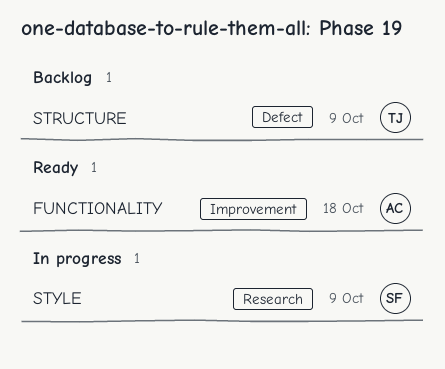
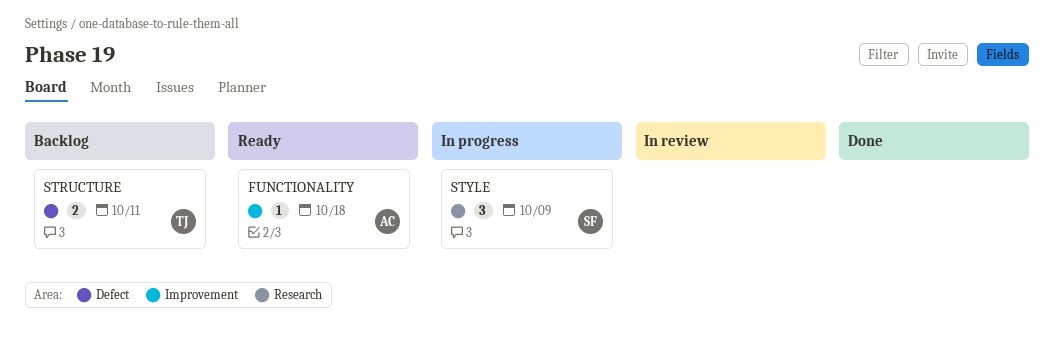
STRUCTURE, due: Oct 9 -> Oct 11

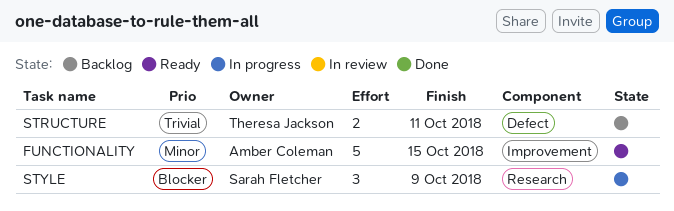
FUNCTIONALITY, estimate: 1 -> 5
FUNCTIONALITY, due: Oct 18 -> Oct 15

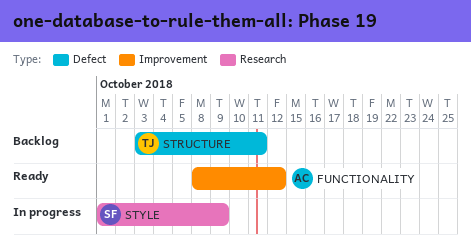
FUNCTIONALITY, due: Oct 15 -> Oct 12

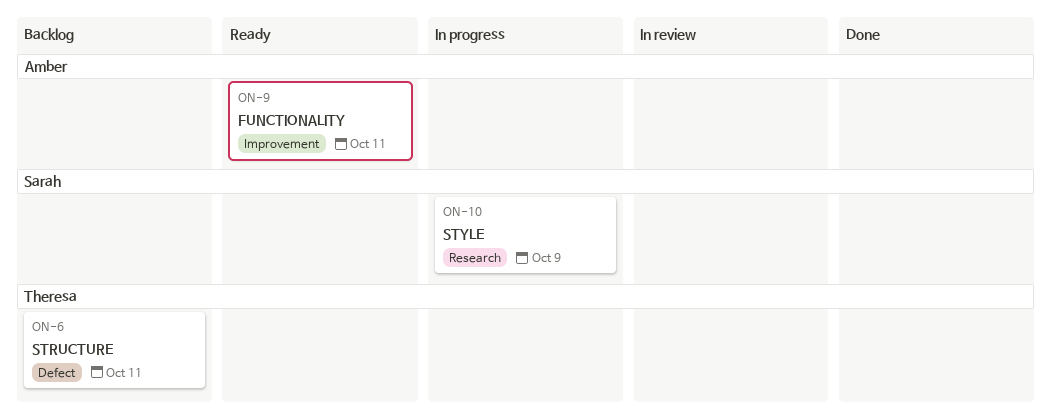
FUNCTIONALITY, due: Oct 12 -> Oct 11

